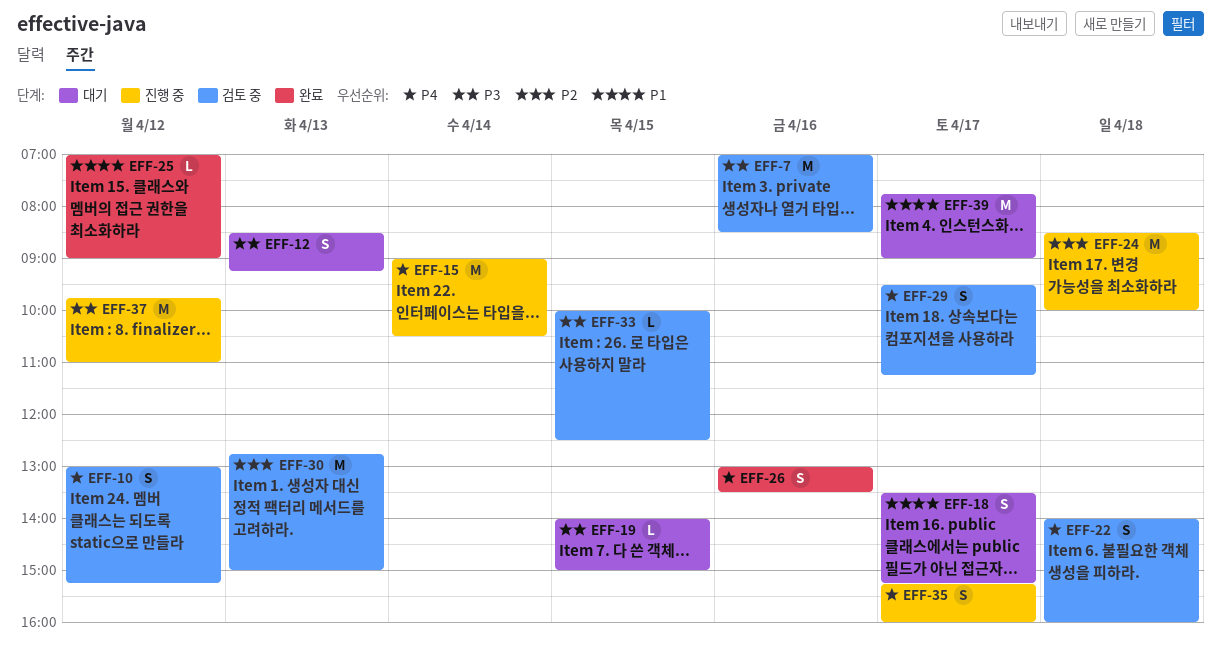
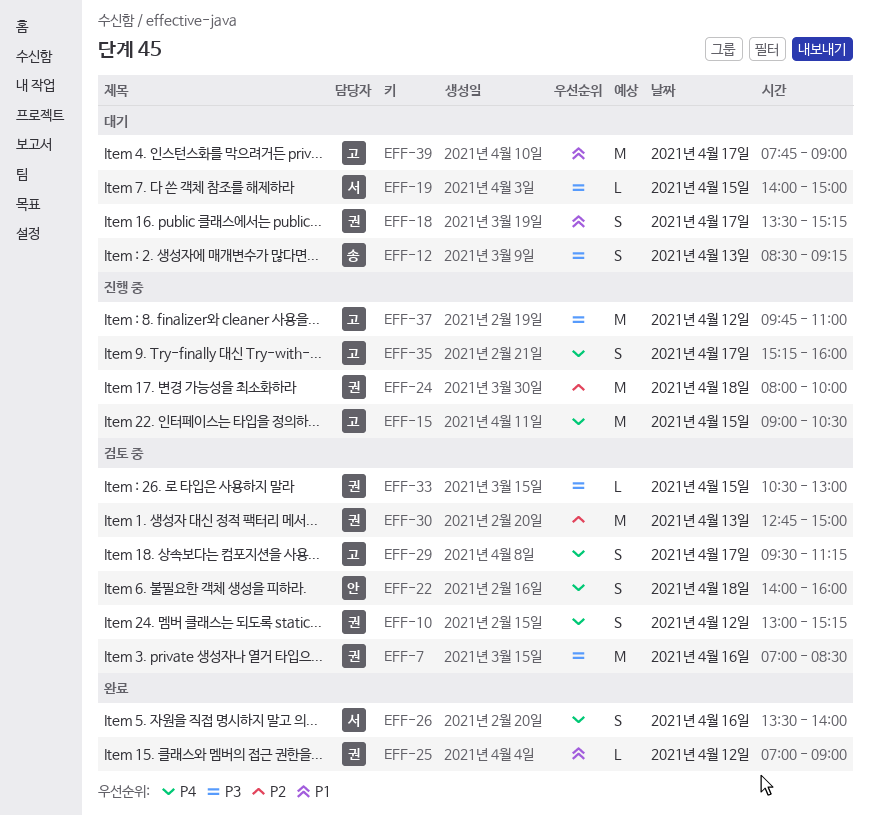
EFF-15, day: Apr 14 -> Apr 15
EFF-24, begins: 08:30 -> 08:00
EFF-26, begins: 13:00 -> 13:30
EFF-26, ends: 13:30 -> 14:00
EFF-33, begins: 10:00 -> 10:30
EFF-33, ends: 12:30 -> 13:00

